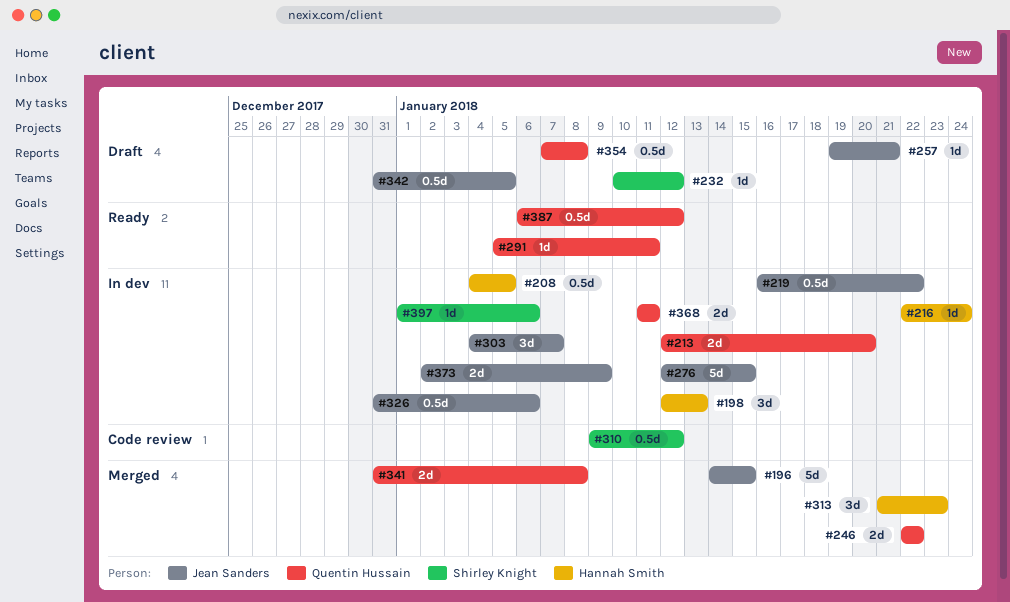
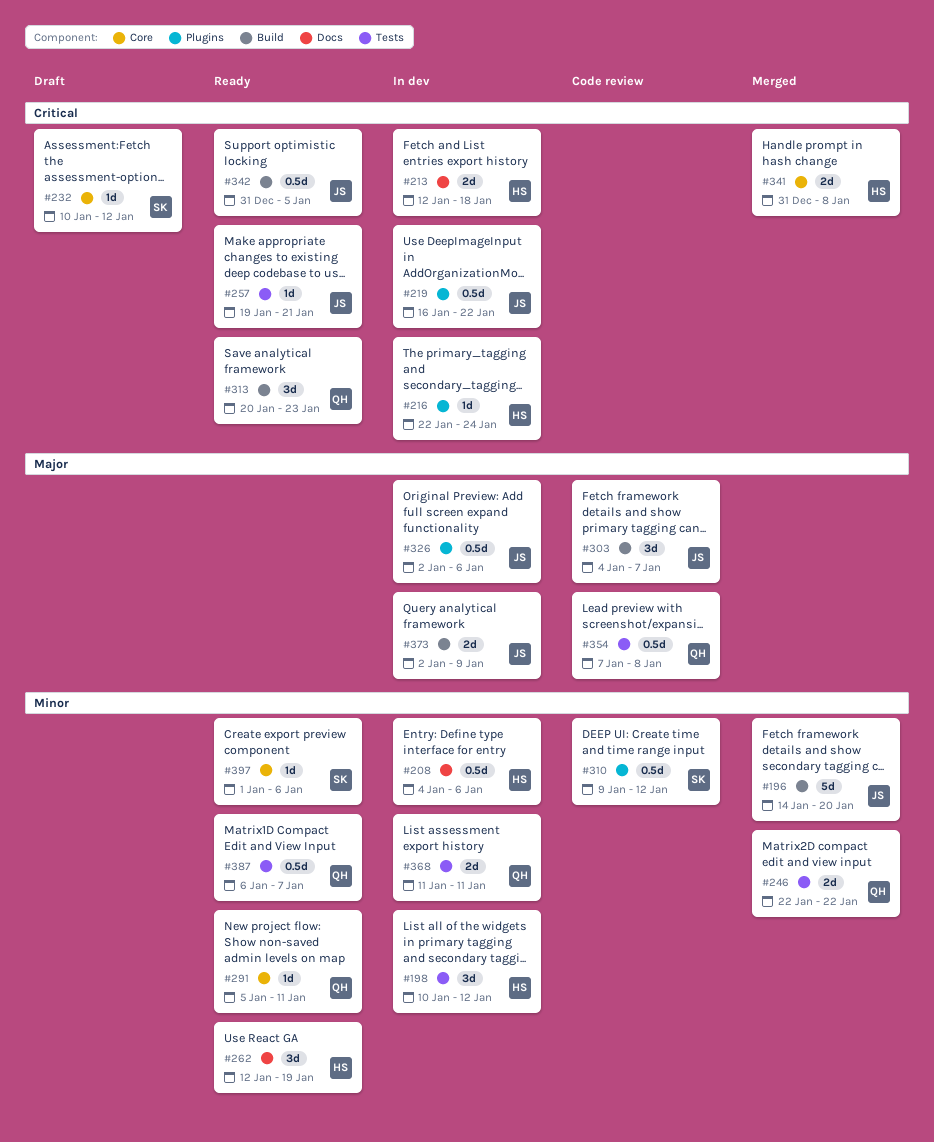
#196, due: Jan 15 -> Jan 20
#198, start: Jan 12 -> Jan 10
#198, due: Jan 13 -> Jan 12
#208, due: Jan 5 -> Jan 6
#213, owner: Quentin Hussain -> Hannah Smith
#213, due: Jan 20 -> Jan 18
#257, status: Draft -> Ready
#262: none -> present
#276: present -> none
#303, status: In dev -> Code review
#313, status: Merged -> Ready
#313, owner: Hannah Smith -> Quentin Hussain
#313, start: Jan 21 -> Jan 20
#326, start: Dec 31 -> Jan 2
#341, owner: Quentin Hussain -> Hannah Smith
#342, status: Draft -> Ready
#354, status: Draft -> Code review
#387, due: Jan 12 -> Jan 7
#397, status: In dev -> Ready

